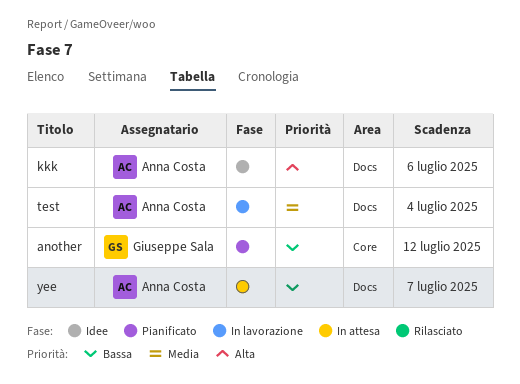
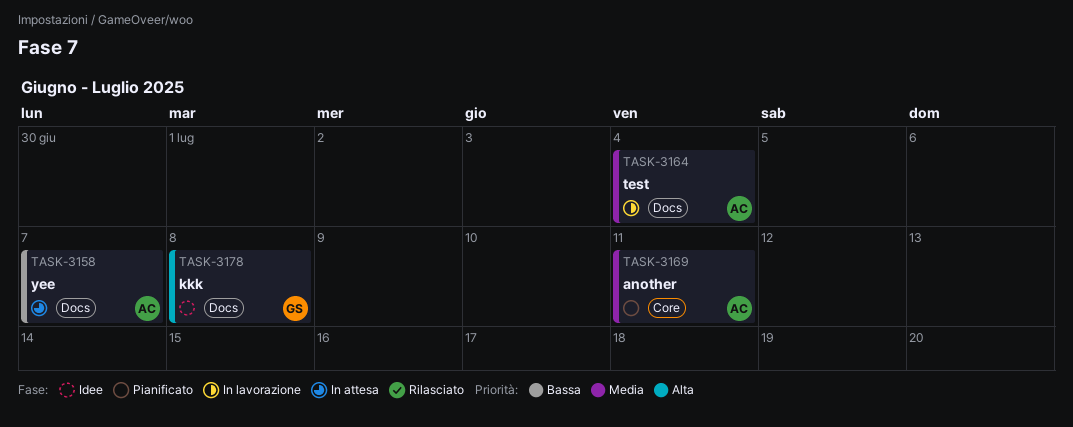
another, owner: Giuseppe Sala -> Anna Costa
another, priority: Bassa -> Media
another, due: Jul 12 -> Jul 11
kkk, owner: Anna Costa -> Giuseppe Sala
kkk, due: Jul 6 -> Jul 8

